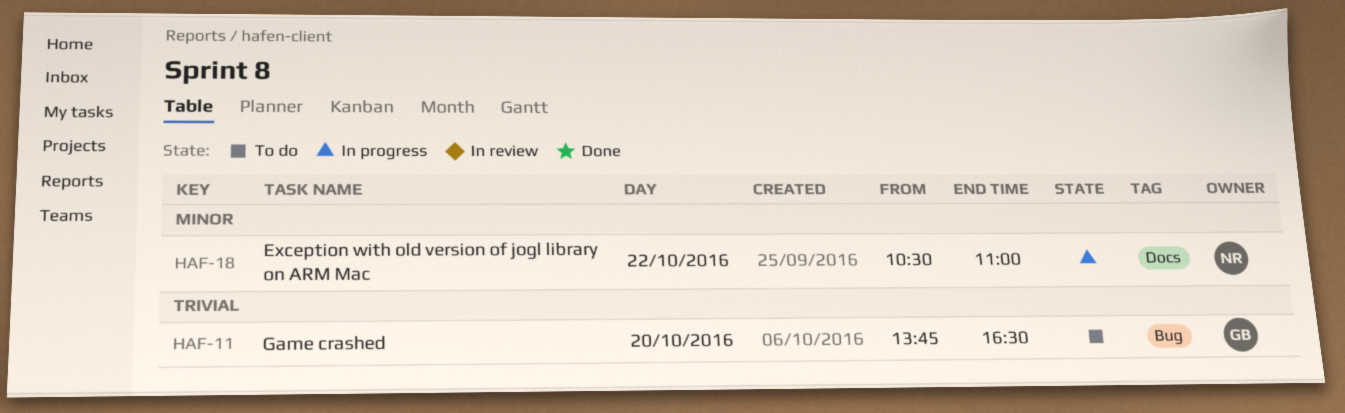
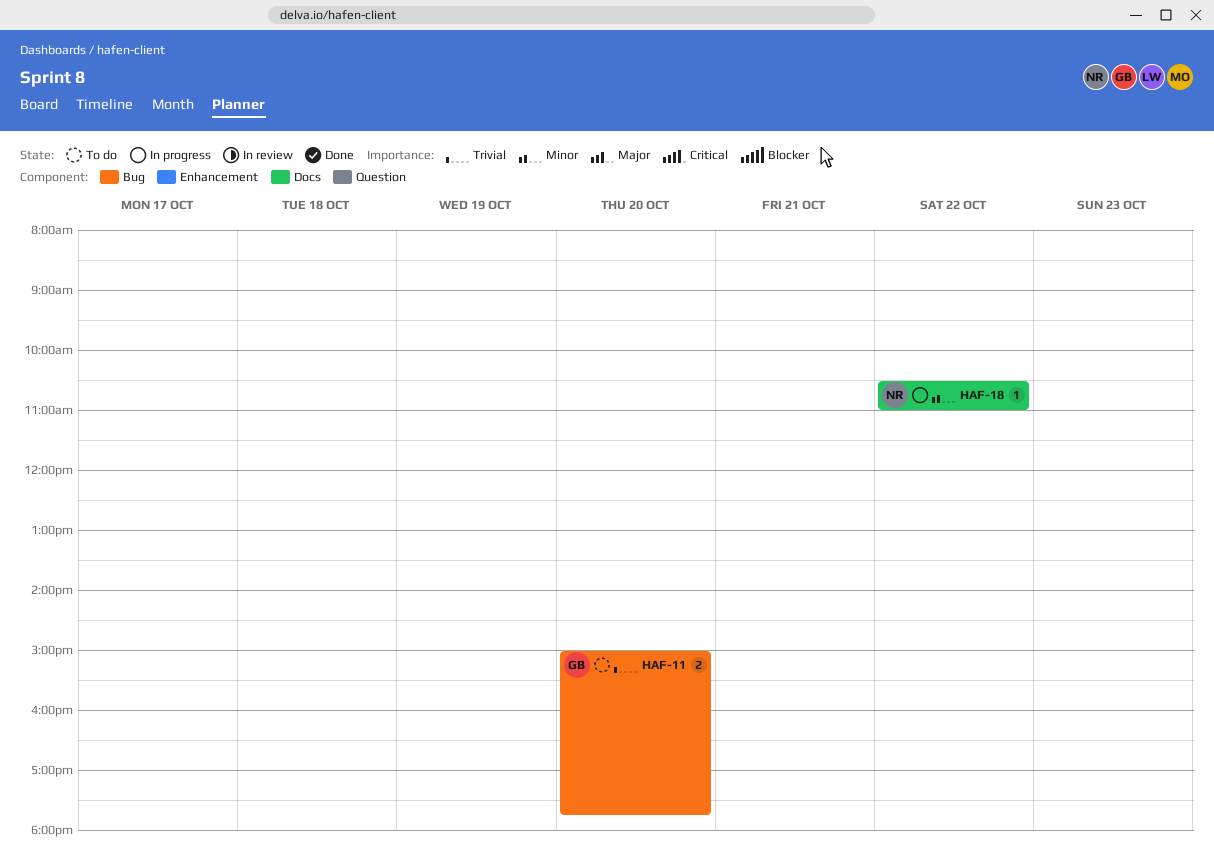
HAF-11, begins: 13:45 -> 15:00
HAF-11, ends: 16:30 -> 17:45

